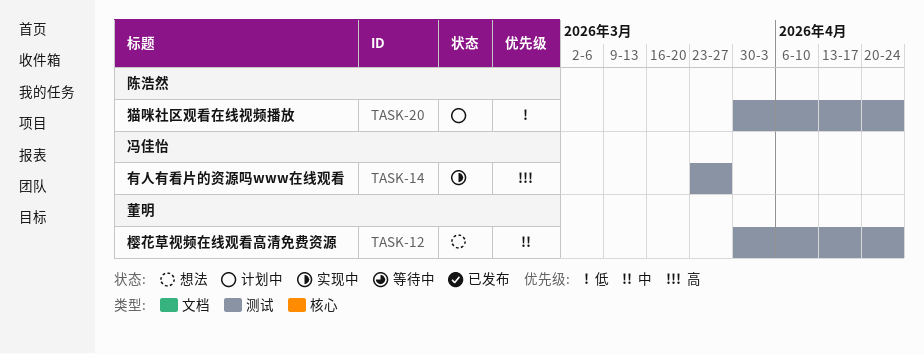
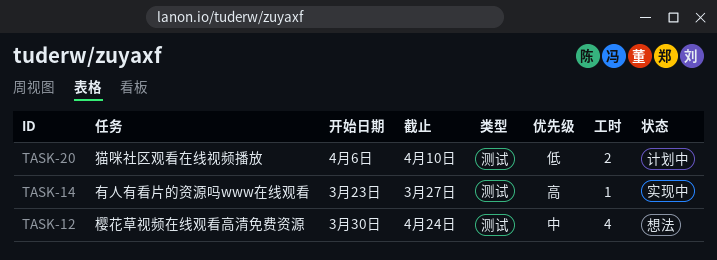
TASK-20, start: Mar 30 -> Apr 6
TASK-20, due: Apr 24 -> Apr 10

